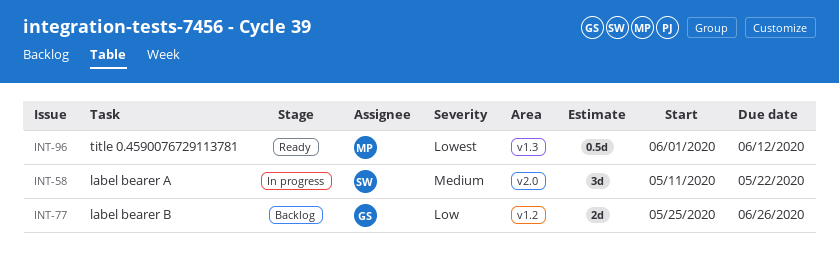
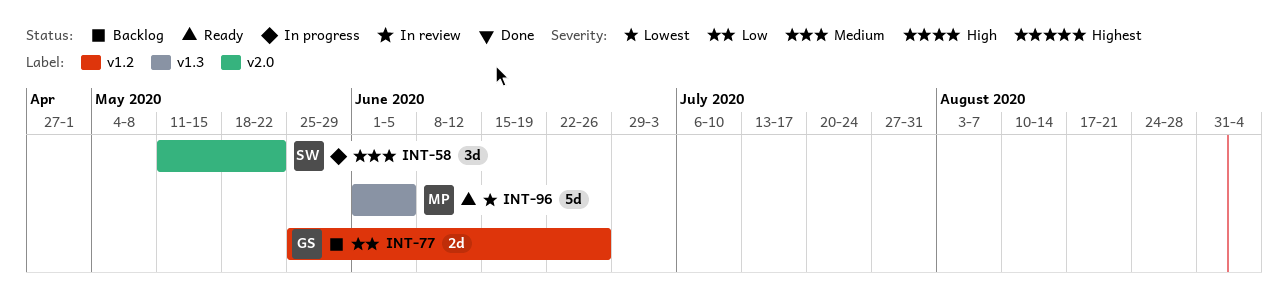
INT-96, estimate: 0.5d -> 5d
INT-96, due: Jun 12 -> Jun 5

